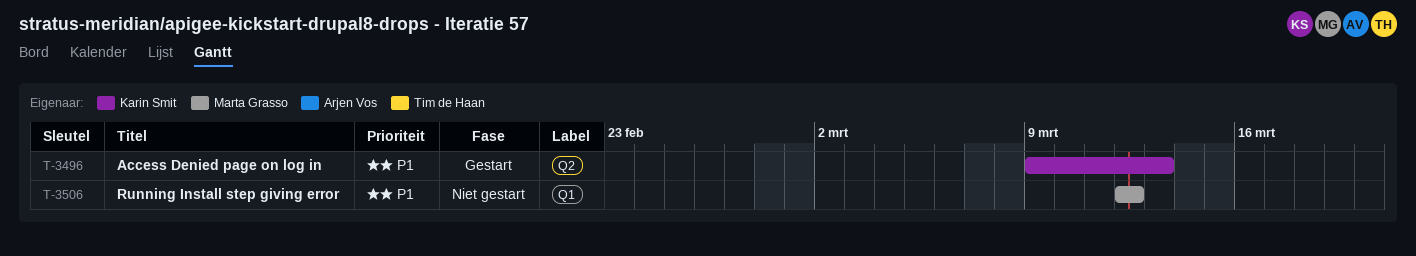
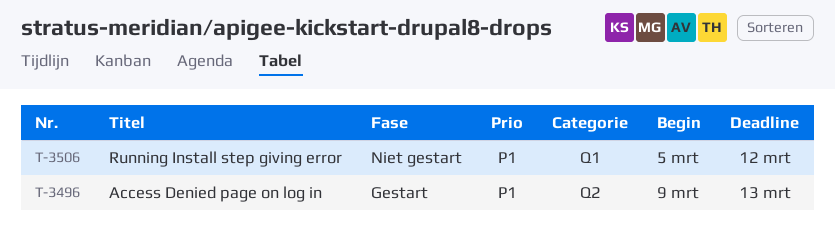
T-3506, start: Mar 12 -> Mar 5

